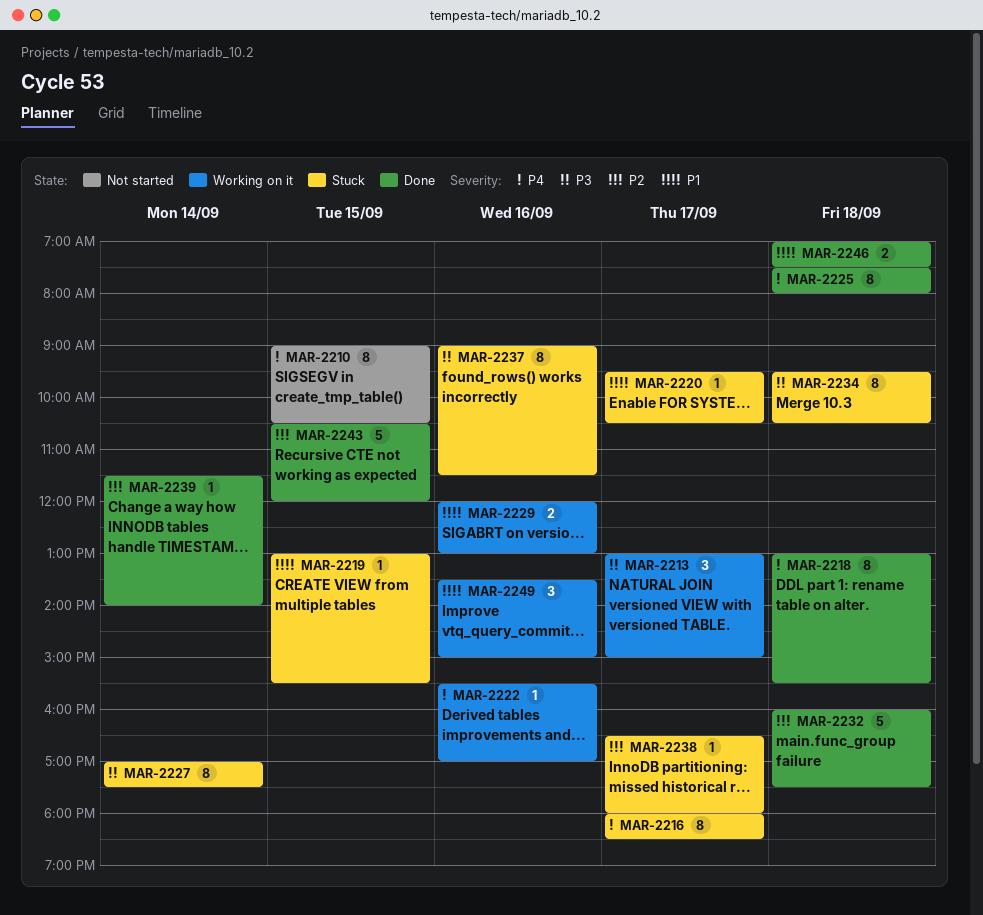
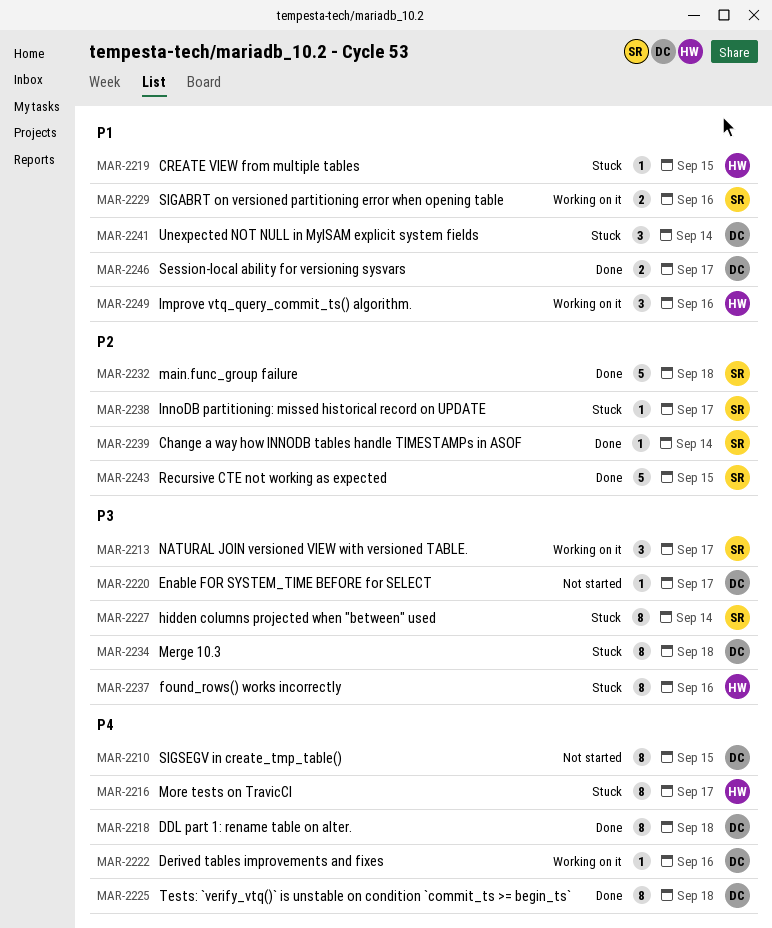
MAR-2220, status: Stuck -> Not started
MAR-2220, priority: P1 -> P3
MAR-2241: none -> present
MAR-2246, day: Sep 18 -> Sep 17

